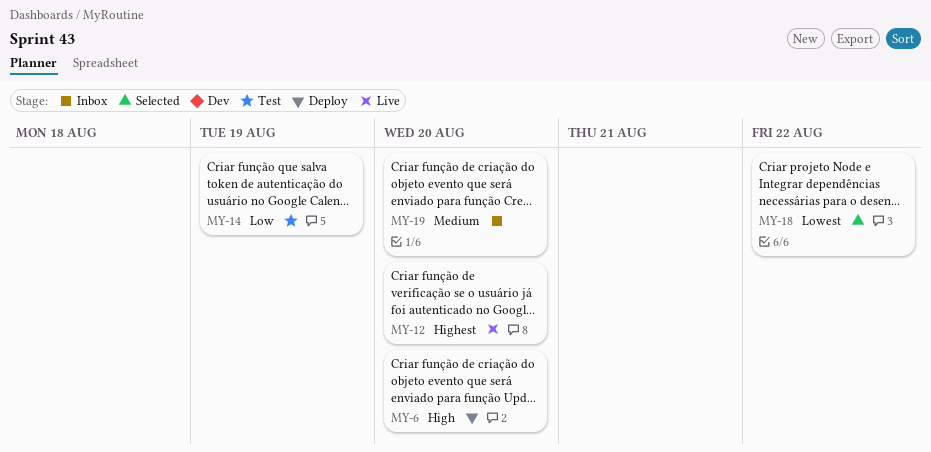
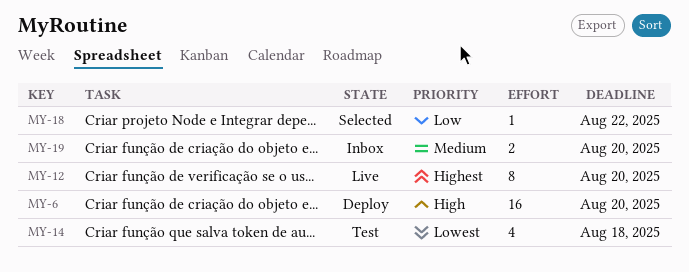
MY-14, priority: Low -> Lowest
MY-14, due: Aug 19 -> Aug 18
MY-18, priority: Lowest -> Low

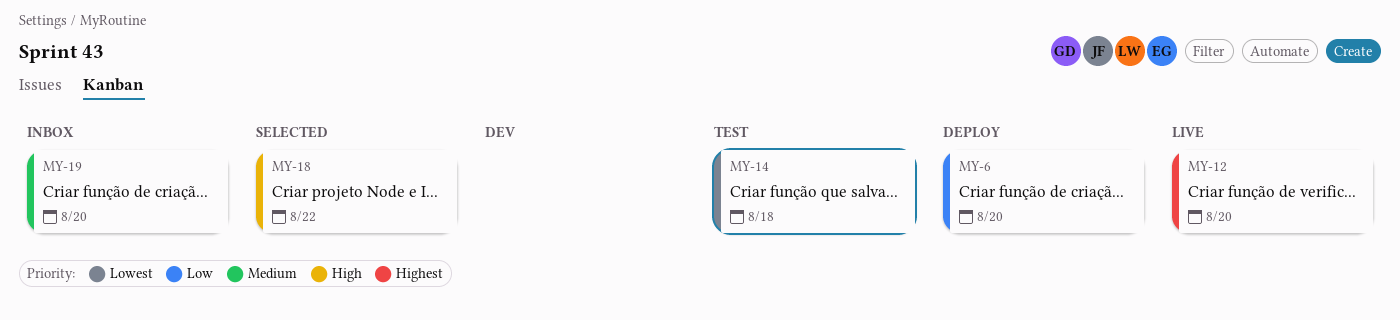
MY-6, priority: High -> Low
MY-18, priority: Low -> High

